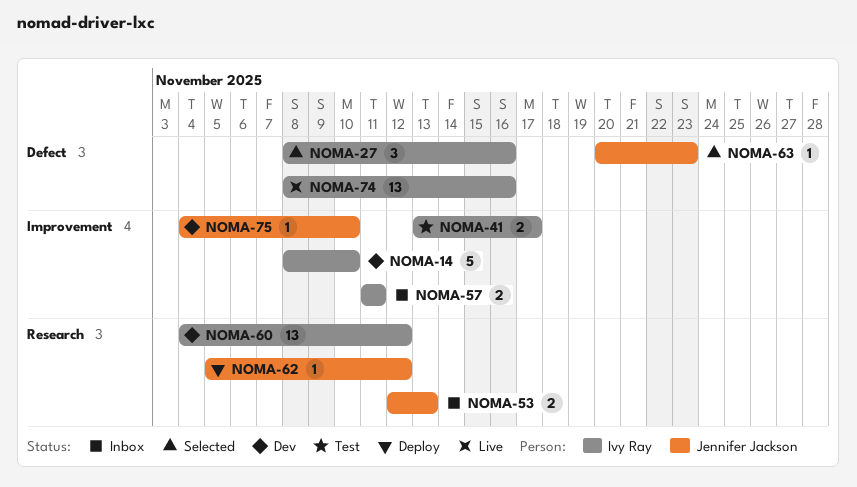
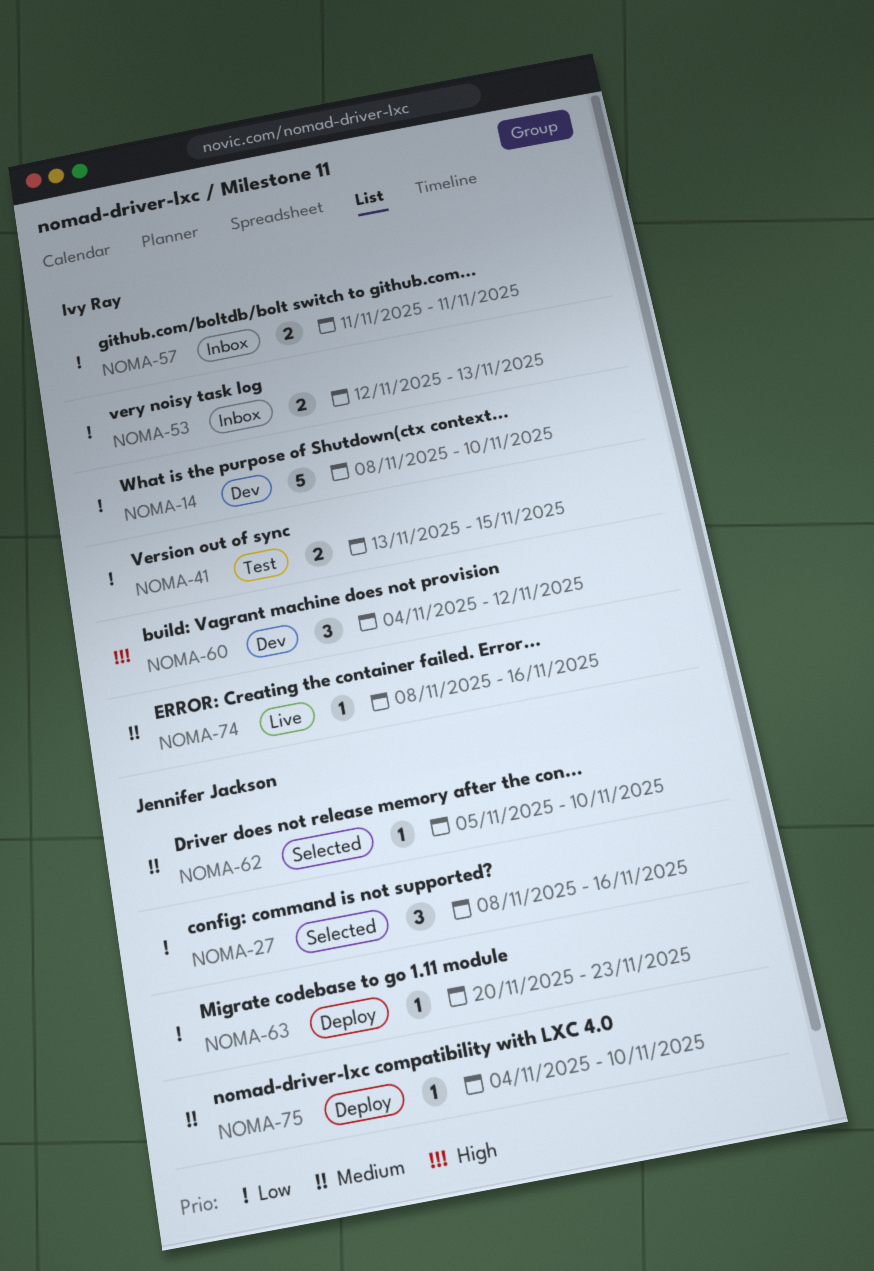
NOMA-27, owner: Ivy Ray -> Jennifer Jackson
NOMA-41, due: Nov 17 -> Nov 15
NOMA-53, owner: Jennifer Jackson -> Ivy Ray
NOMA-60, estimate: 13 -> 3
NOMA-62, status: Deploy -> Selected
NOMA-62, due: Nov 12 -> Nov 10
NOMA-63, status: Selected -> Deploy
NOMA-74, estimate: 13 -> 1
NOMA-75, status: Dev -> Deploy

